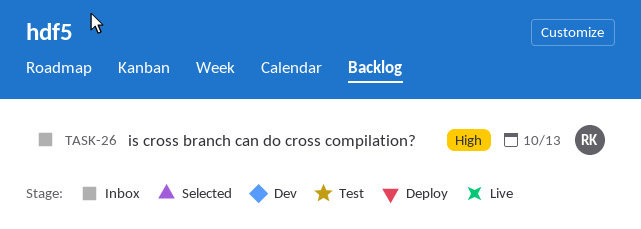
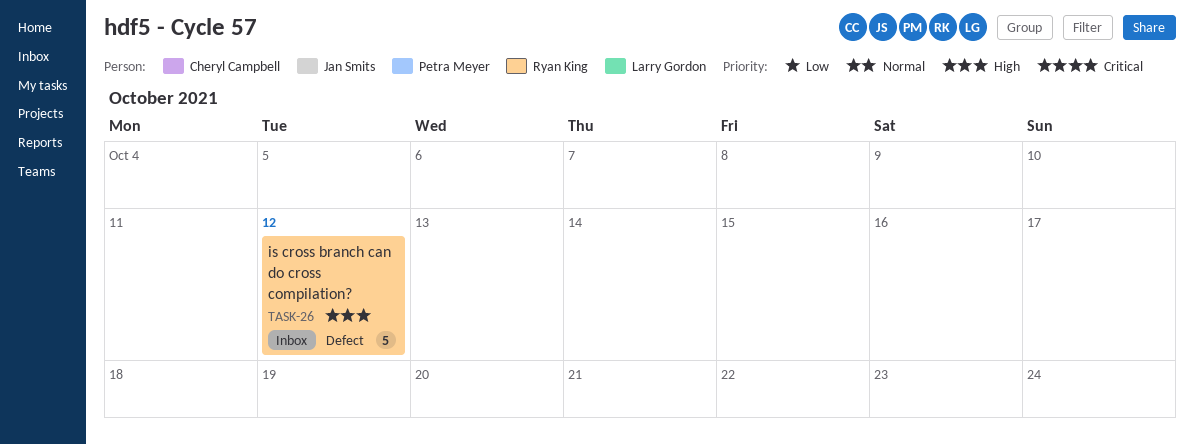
TASK-26, due: Oct 13 -> Oct 12

